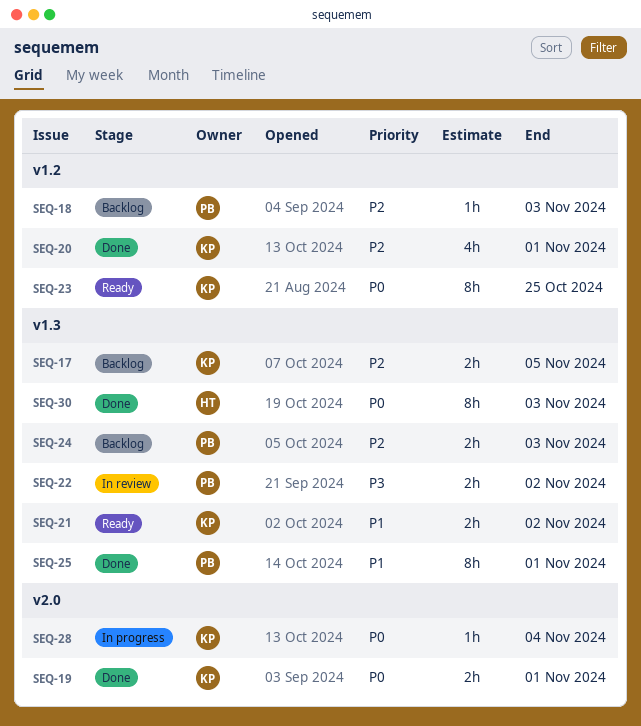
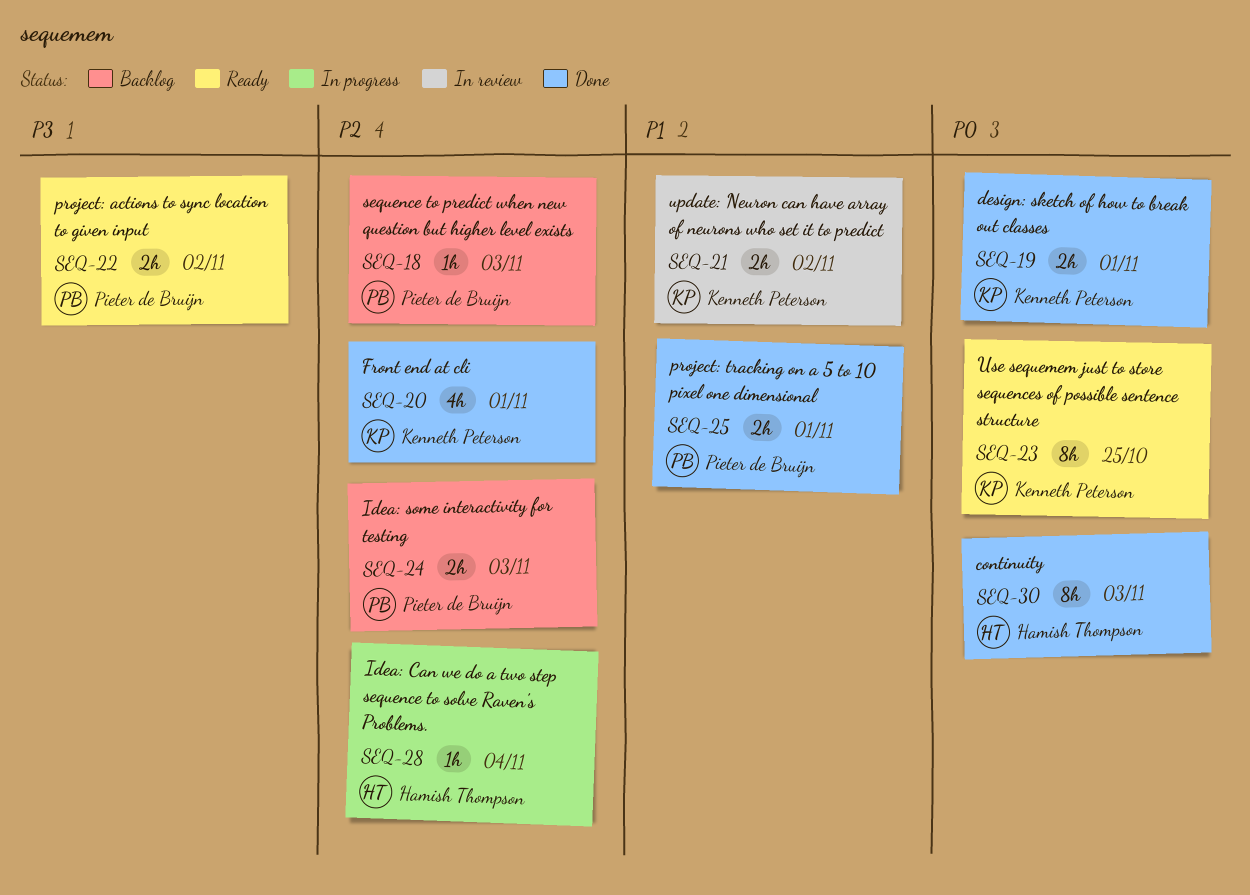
SEQ-17: present -> none
SEQ-21, status: Ready -> In review
SEQ-22, status: In review -> Ready
SEQ-25, estimate: 8h -> 2h
SEQ-28, owner: Kenneth Peterson -> Hamish Thompson
SEQ-28, priority: P0 -> P2

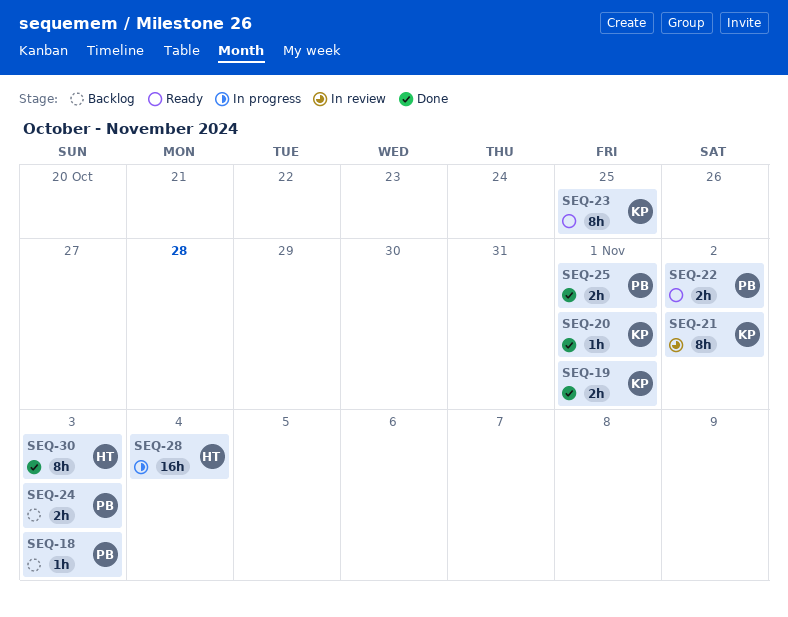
SEQ-20, estimate: 4h -> 1h
SEQ-21, estimate: 2h -> 8h
SEQ-28, estimate: 1h -> 16h

